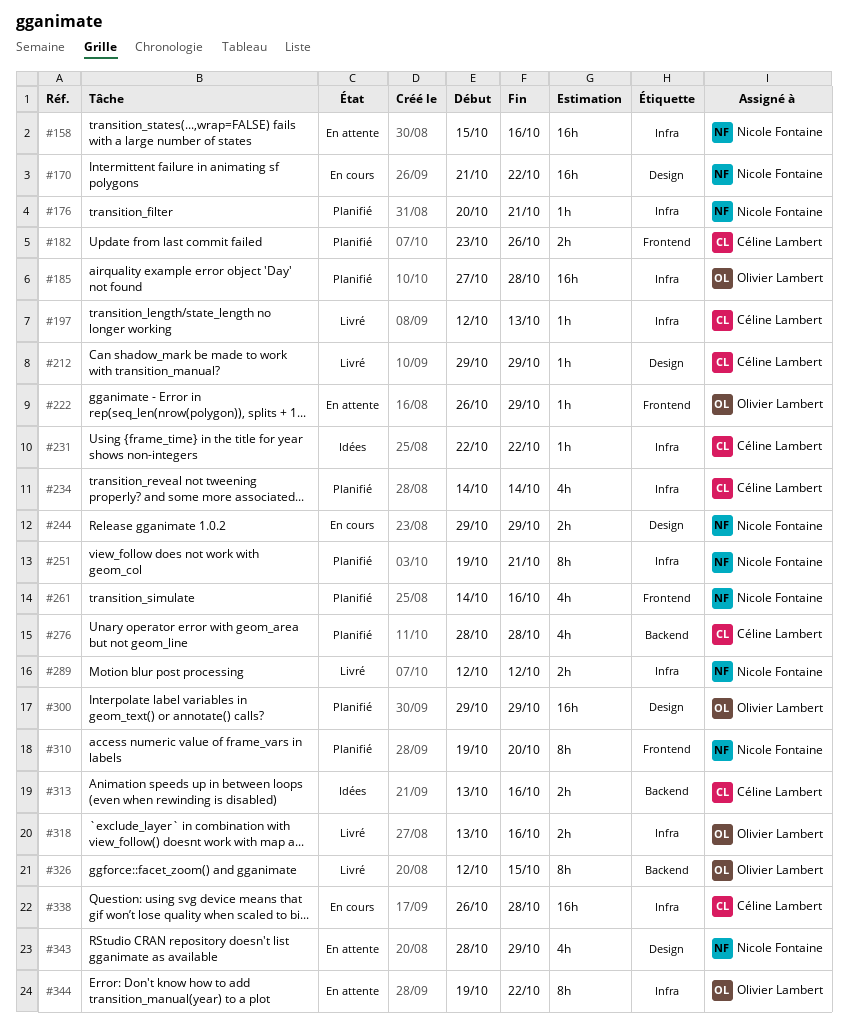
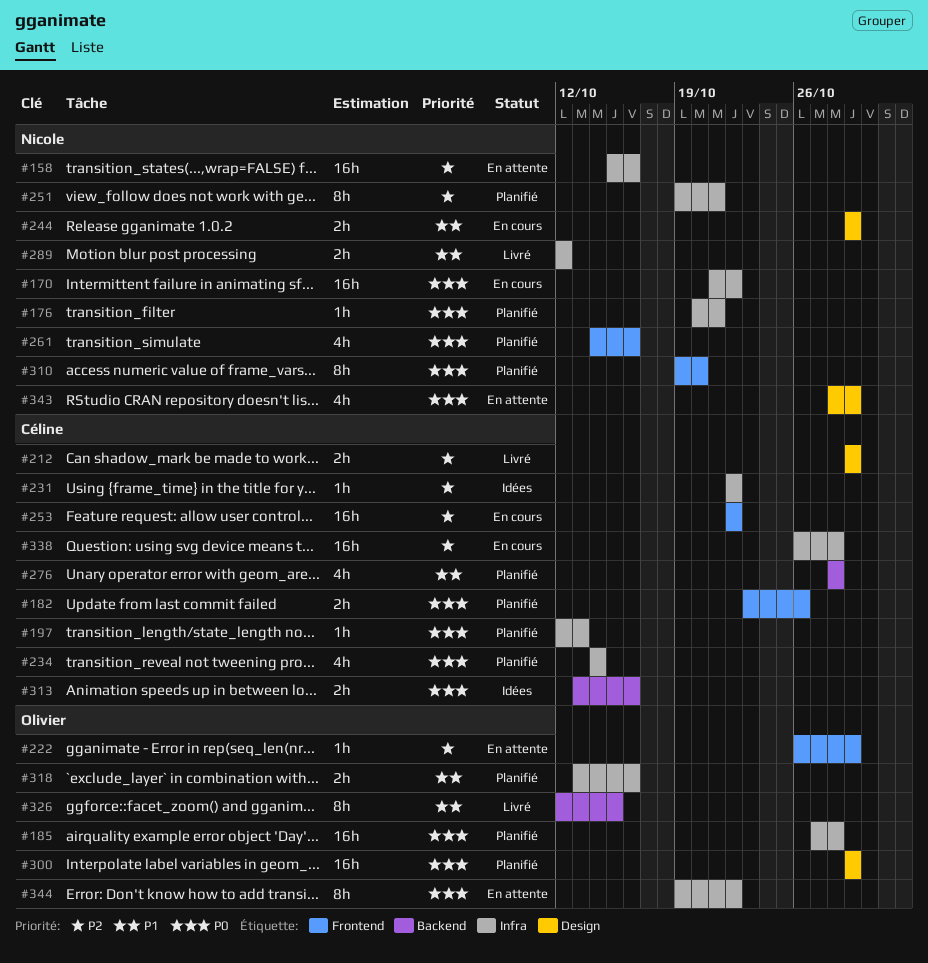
#170, label: Design -> Infra
#197, status: Livré -> Planifié
#212, estimate: 1h -> 2h
#253: none -> present
#318, status: Livré -> Planifié

